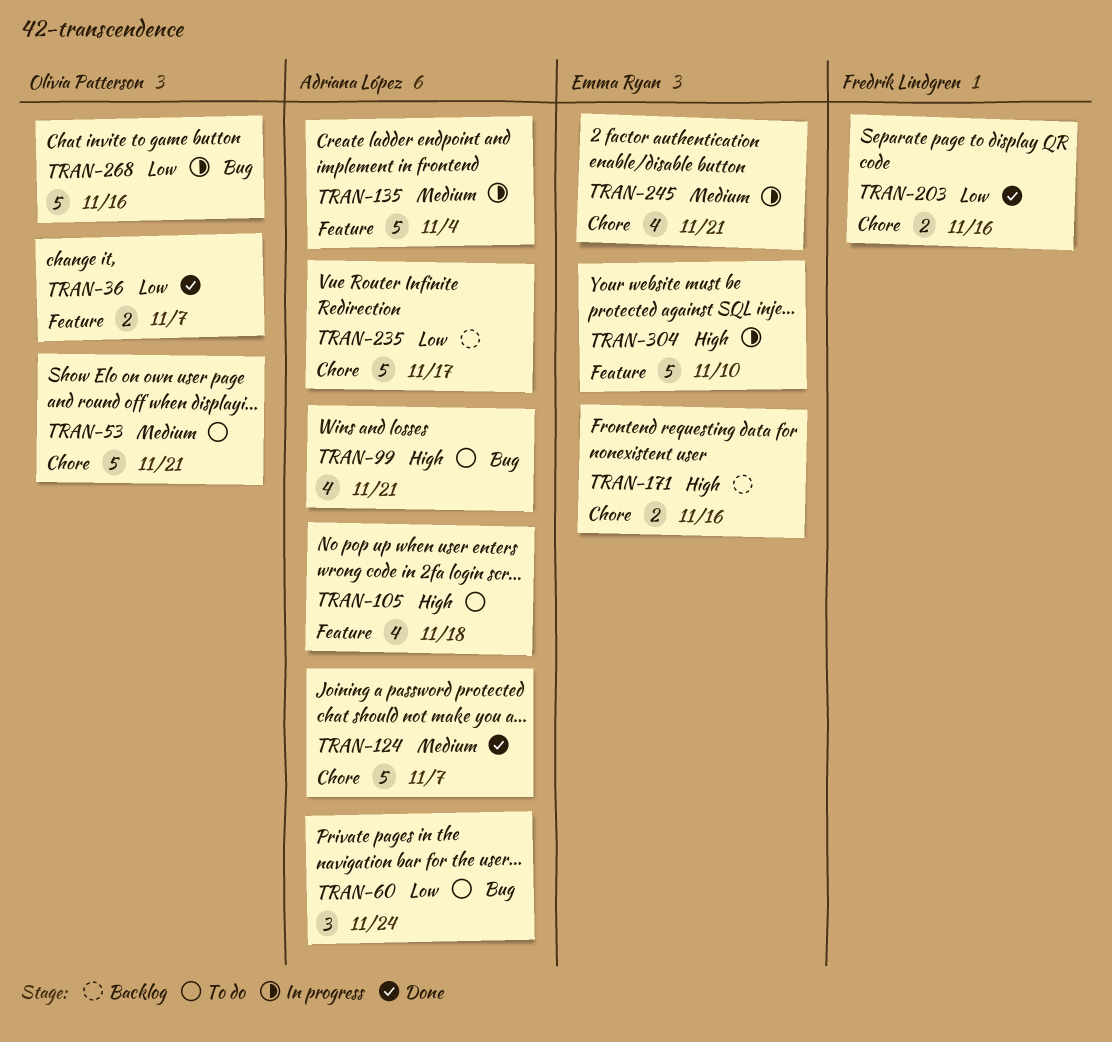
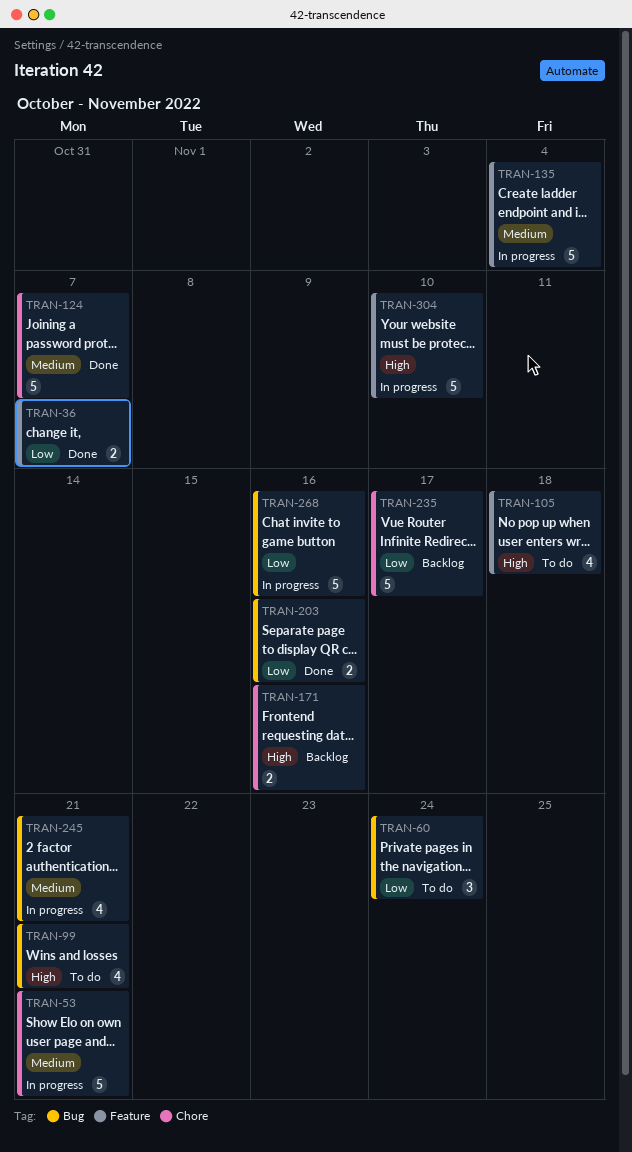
TRAN-53, status: To do -> In progress
TRAN-203, label: Chore -> Bug
TRAN-245, label: Chore -> Bug

